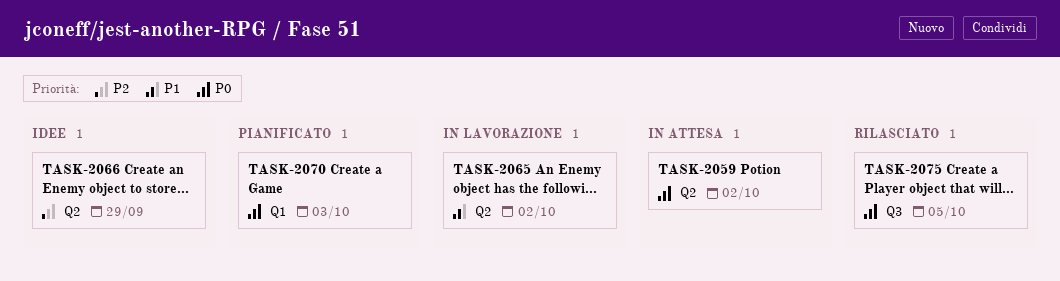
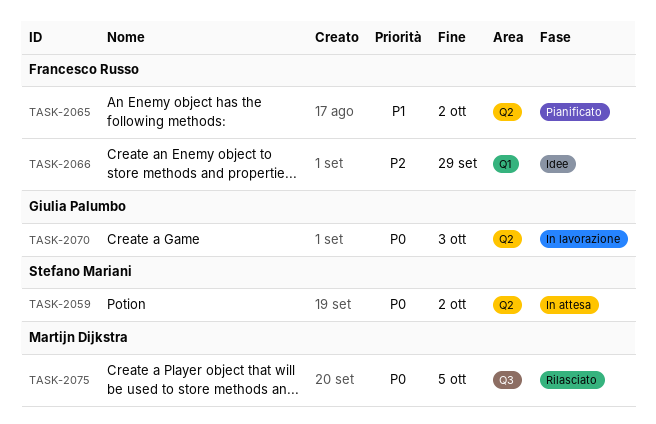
TASK-2065, status: In lavorazione -> Pianificato
TASK-2066, label: Q2 -> Q1
TASK-2070, status: Pianificato -> In lavorazione
TASK-2070, label: Q1 -> Q2

